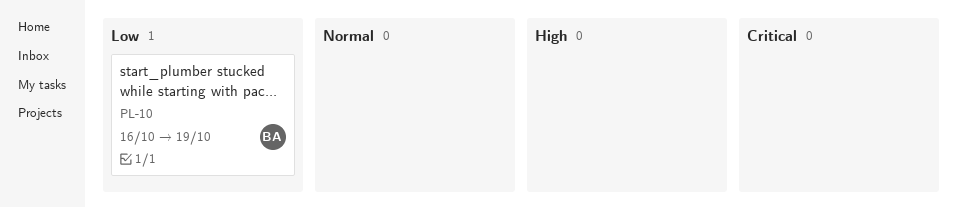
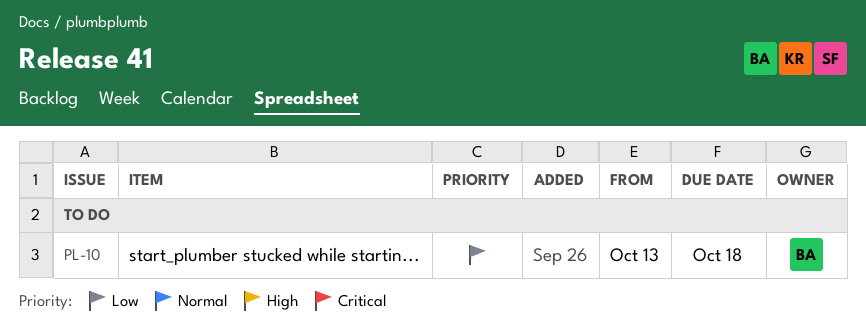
PL-10, start: Oct 16 -> Oct 13
PL-10, due: Oct 19 -> Oct 18

